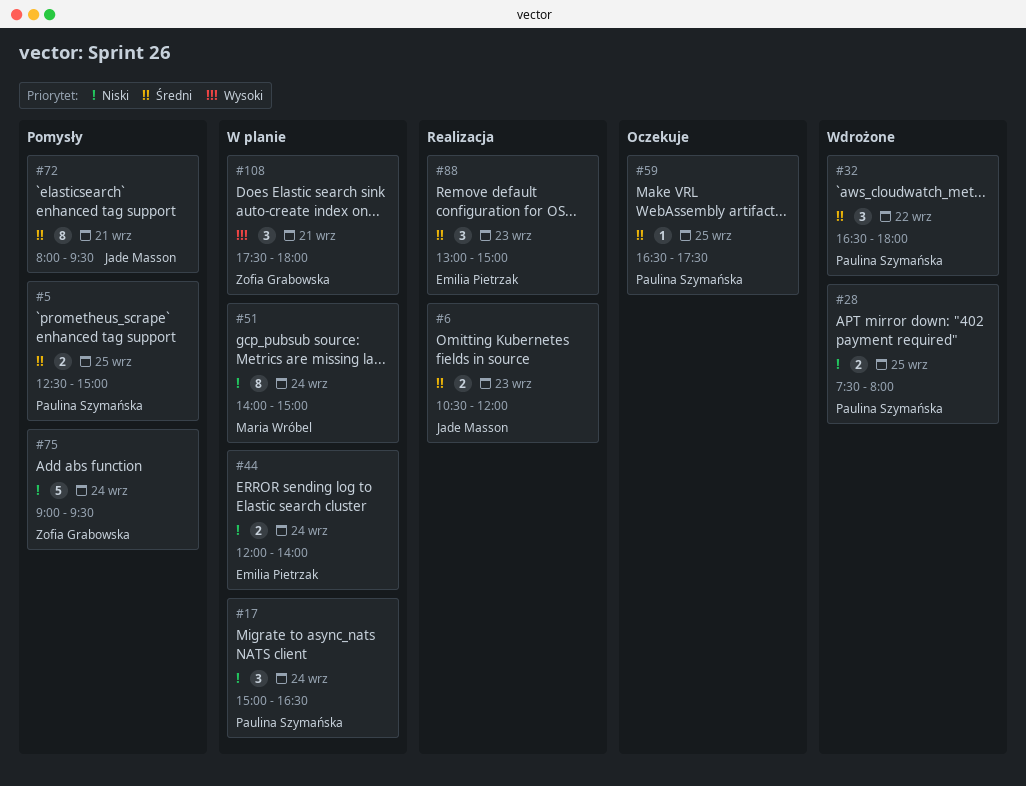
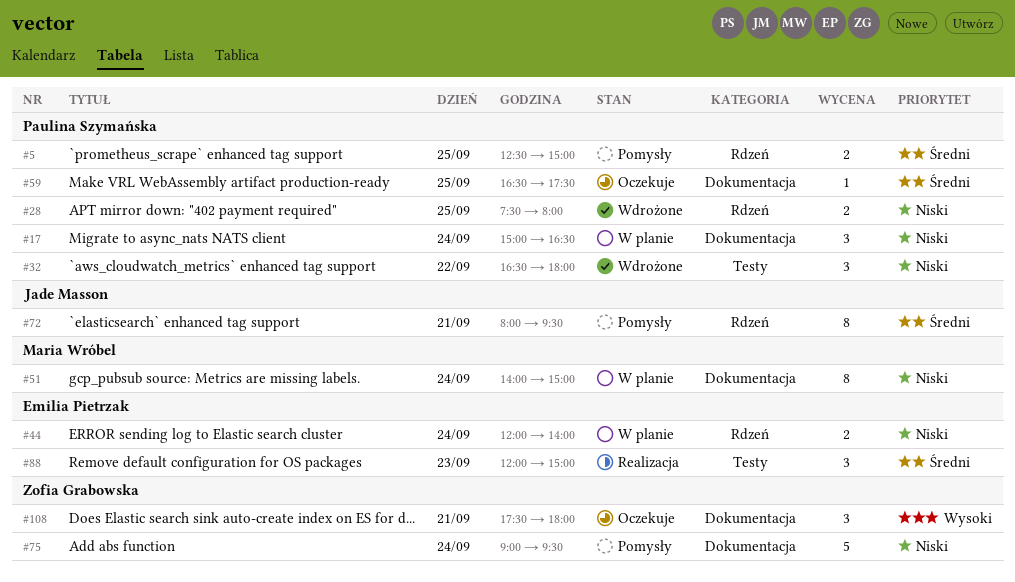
#6: present -> none
#32, priority: Średni -> Niski
#88, begins: 13:00 -> 12:00
#108, status: W planie -> Oczekuje

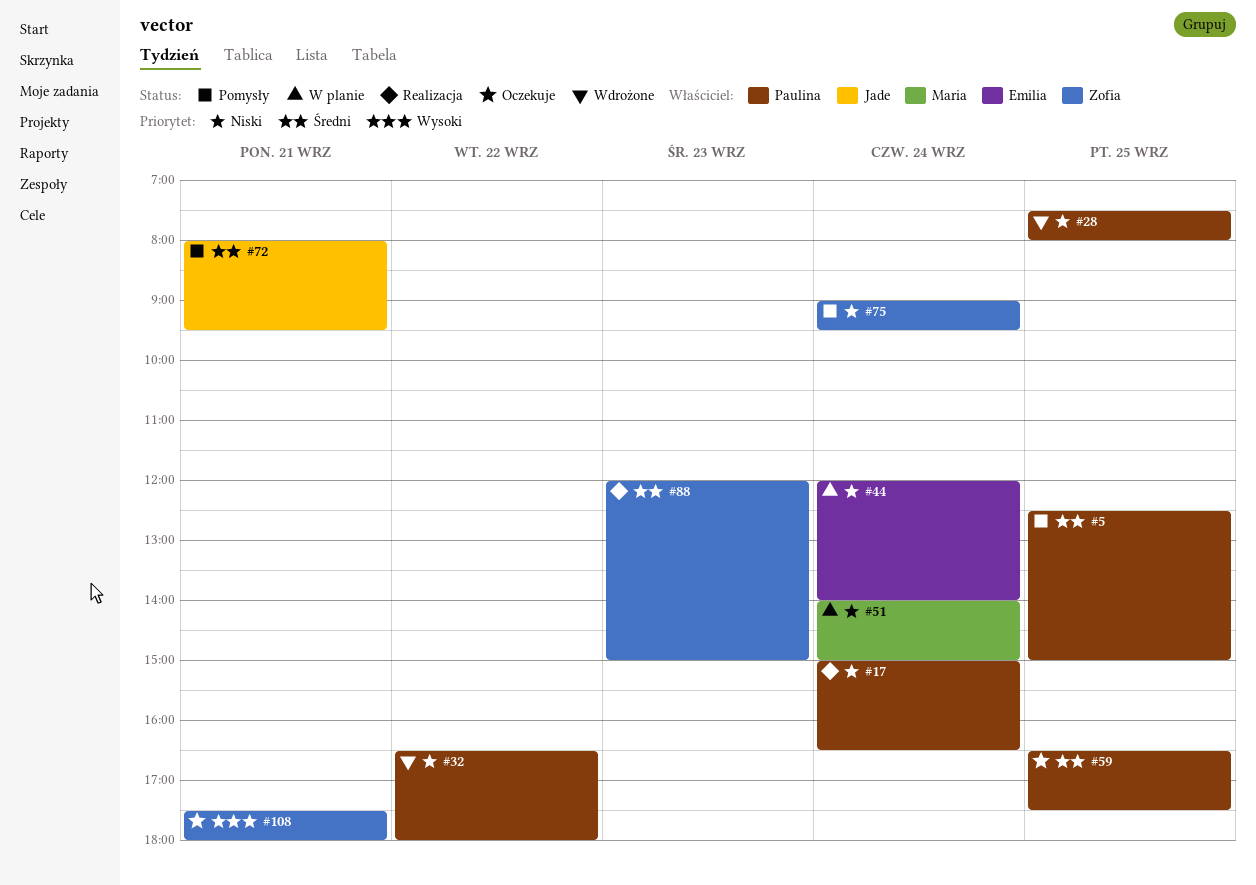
#17, status: W planie -> Realizacja
#88, owner: Emilia Pietrzak -> Zofia Grabowska

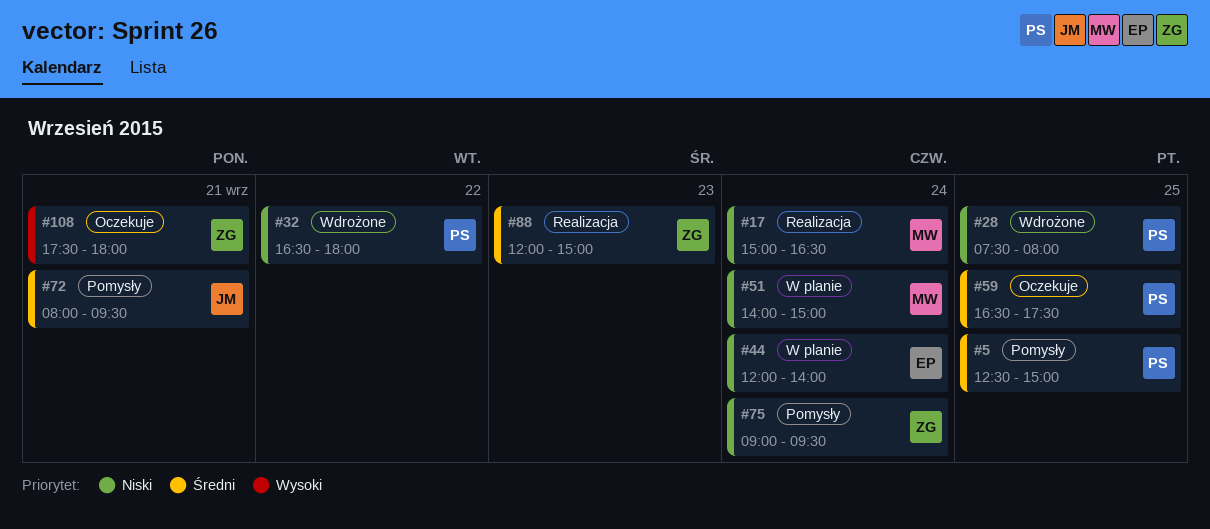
#17, owner: Paulina -> Maria

